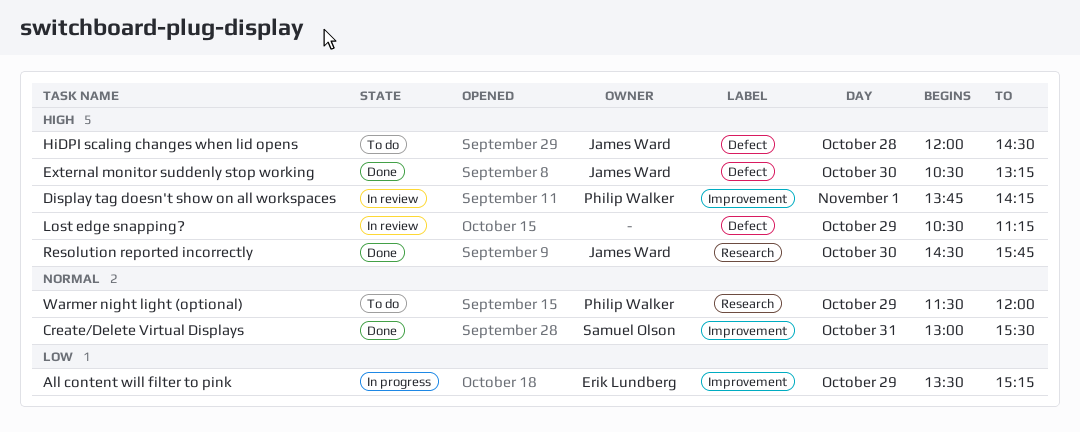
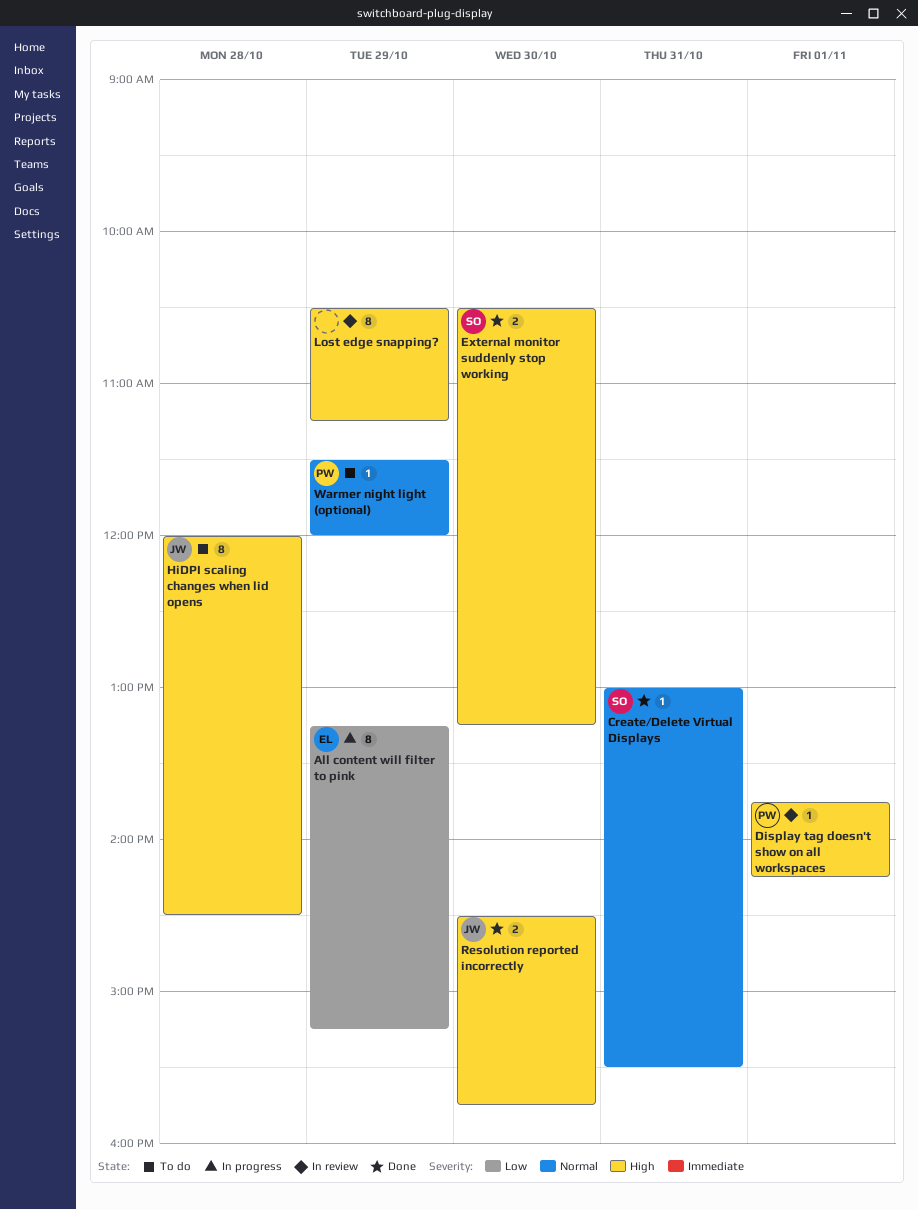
All content will filter to pink, begins: 13:30 -> 13:15
External monitor suddenly stop working, owner: James Ward -> Samuel Olson

